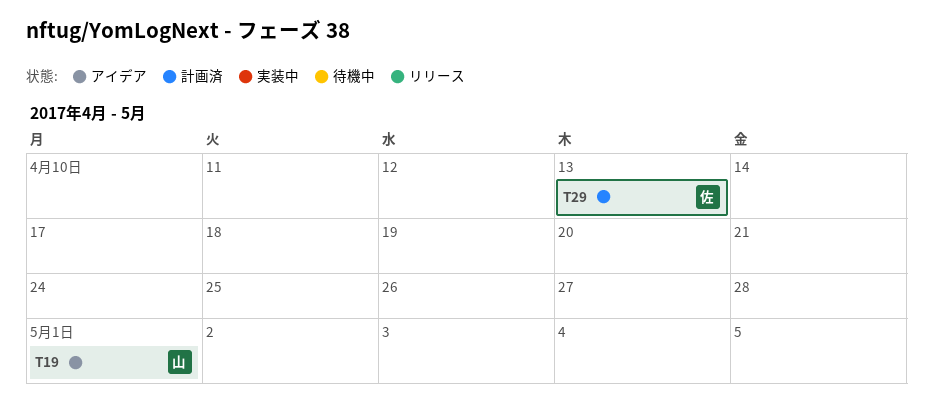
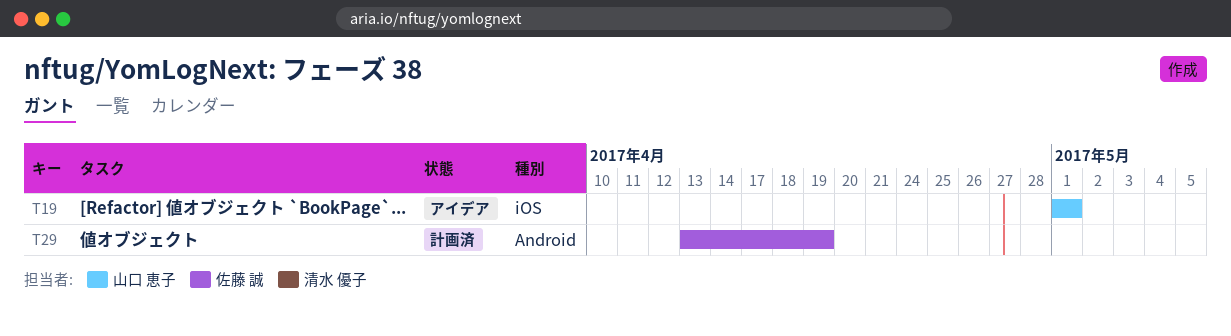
T29, due: Apr 13 -> Apr 19

